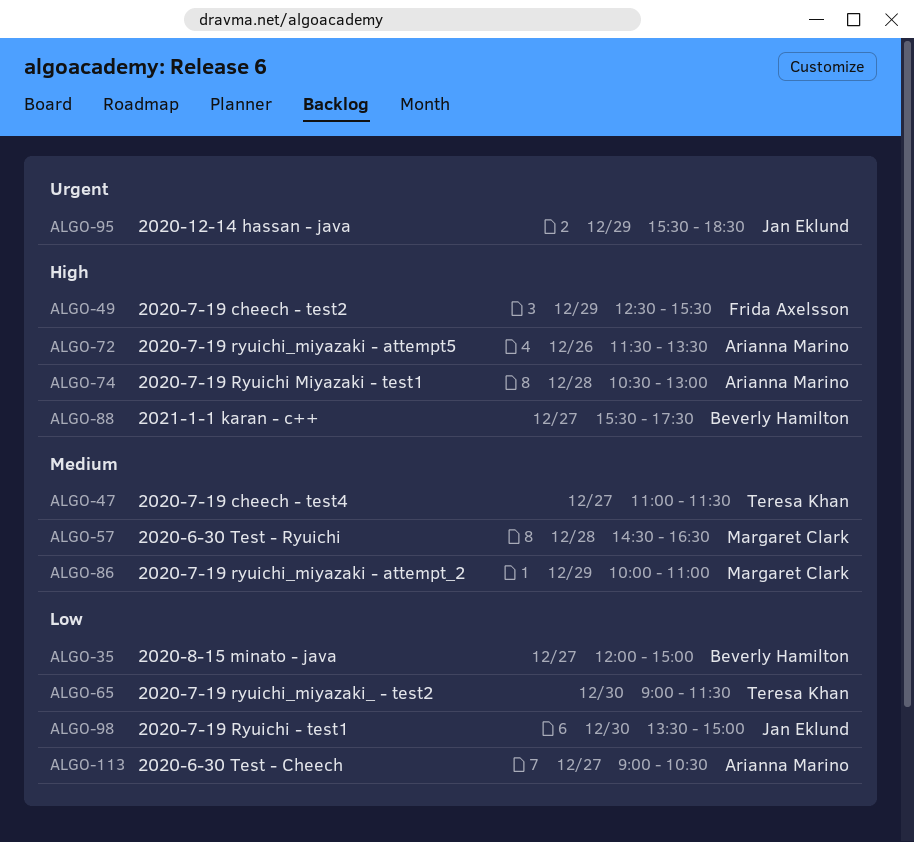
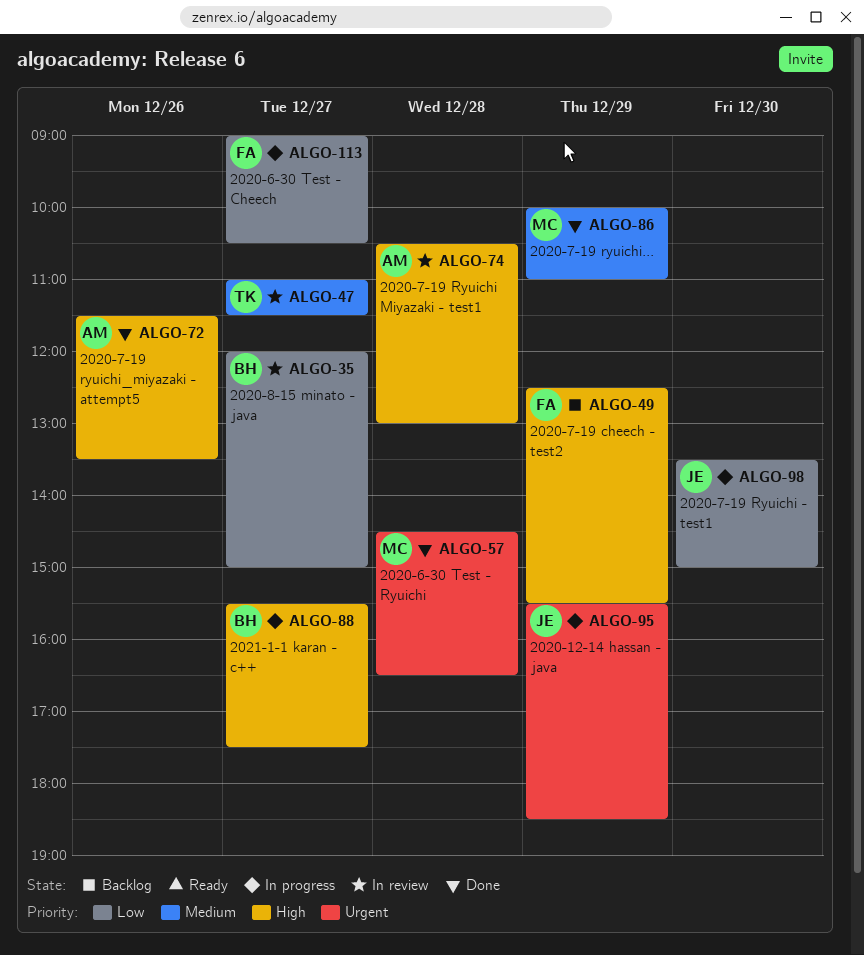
ALGO-57, priority: Medium -> Urgent
ALGO-65: present -> none
ALGO-113, owner: Arianna Marino -> Frida Axelsson

